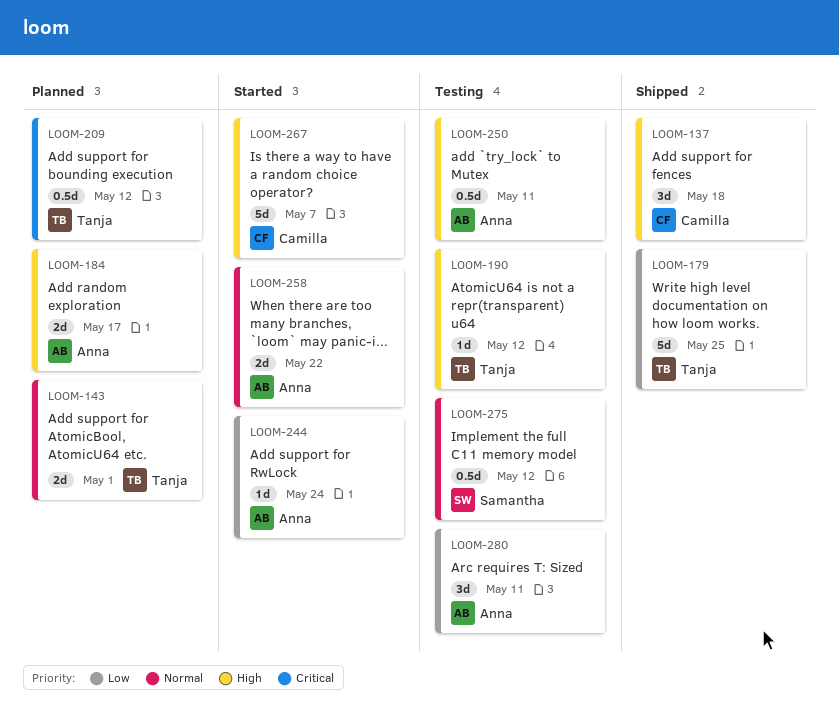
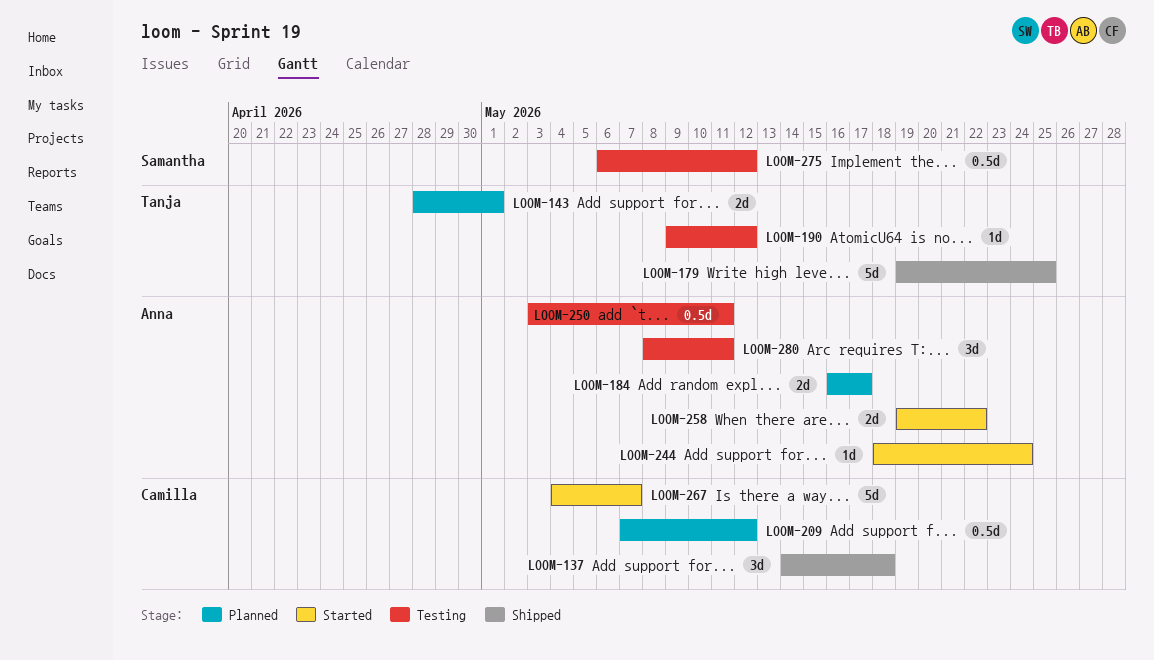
LOOM-209, owner: Tanja -> Camilla

